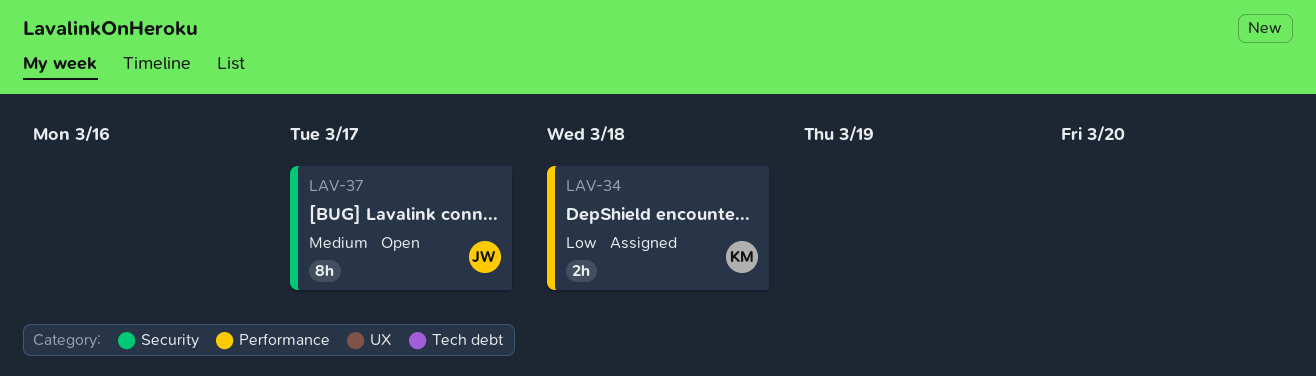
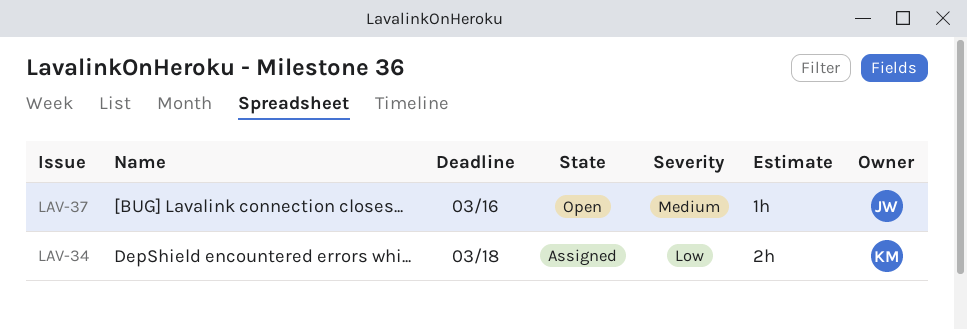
LAV-37, estimate: 8h -> 1h
LAV-37, due: Mar 17 -> Mar 16

